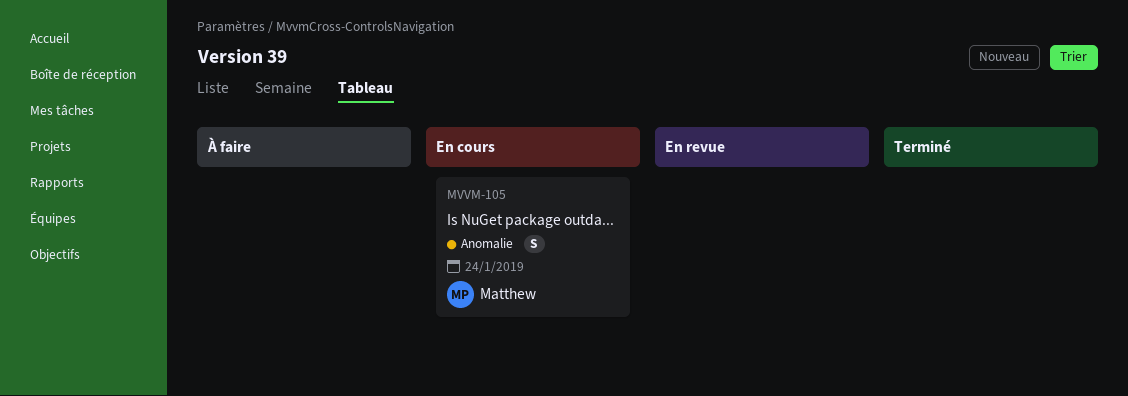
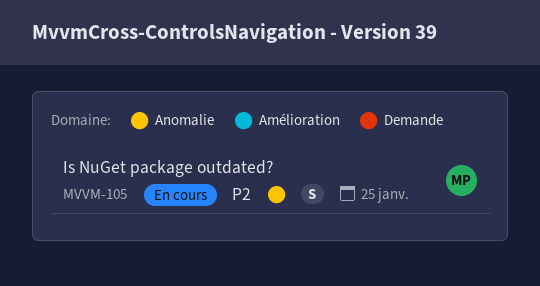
MVVM-105, due: Jan 24 -> Jan 25

